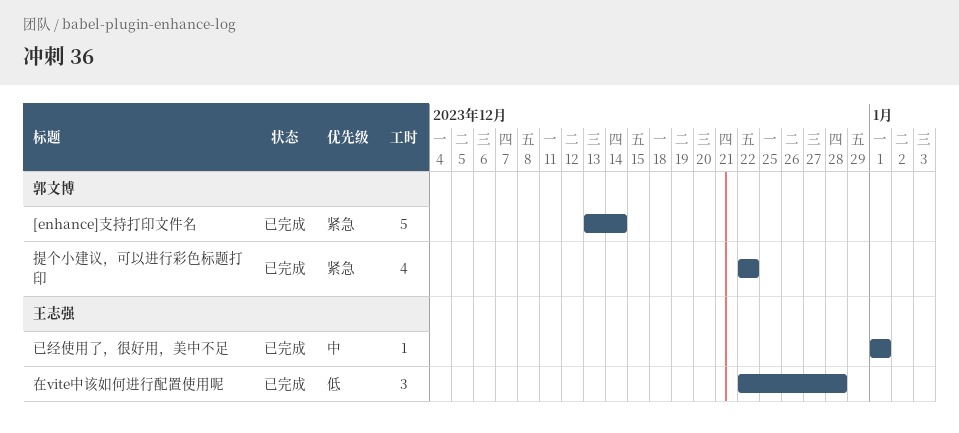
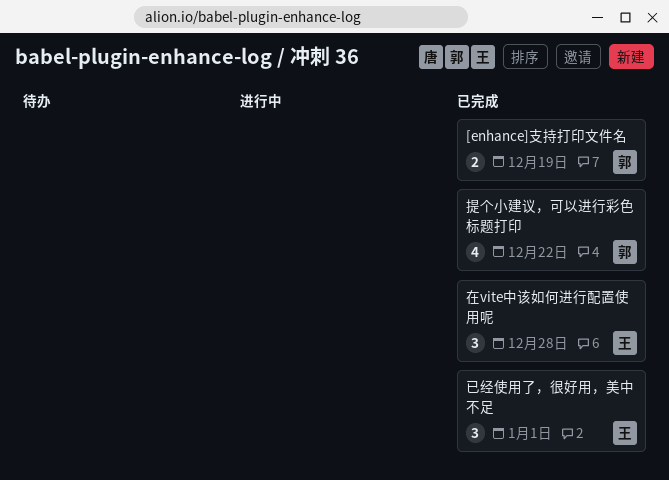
[enhance]支持打印文件名, estimate: 5 -> 2
[enhance]支持打印文件名, due: Dec 14 -> Dec 19
已经使用了，很好用，美中不足, estimate: 1 -> 3

